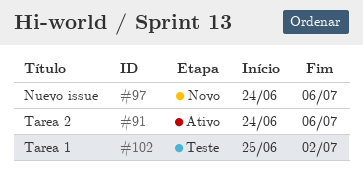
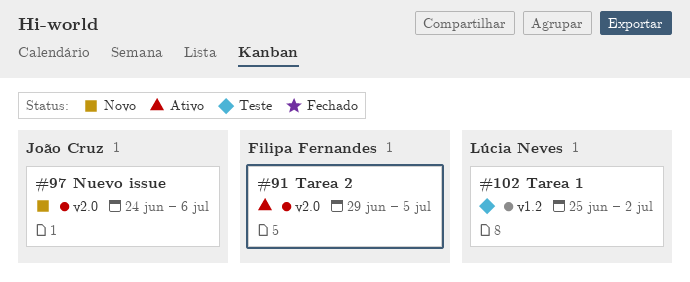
#91, start: Jun 24 -> Jun 29
#91, due: Jul 6 -> Jul 5

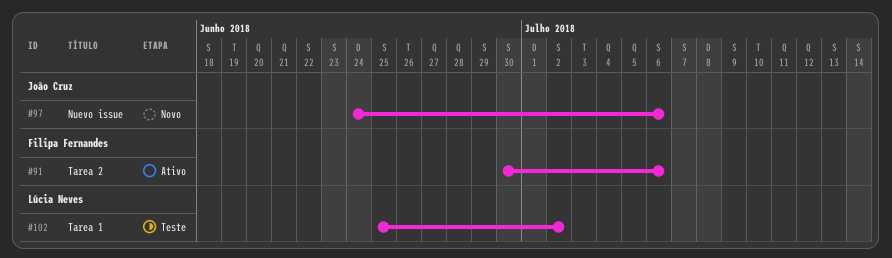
#91, start: Jun 29 -> Jun 30
#91, due: Jul 5 -> Jul 6

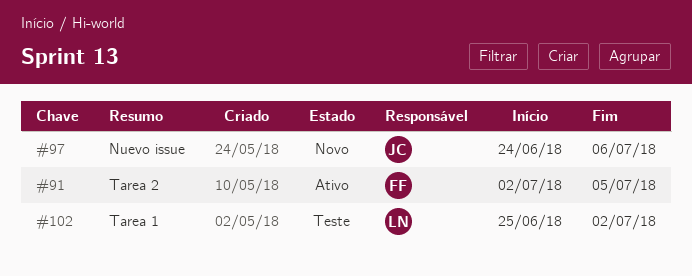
#91, start: Jun 30 -> Jul 2
#91, due: Jul 6 -> Jul 5

